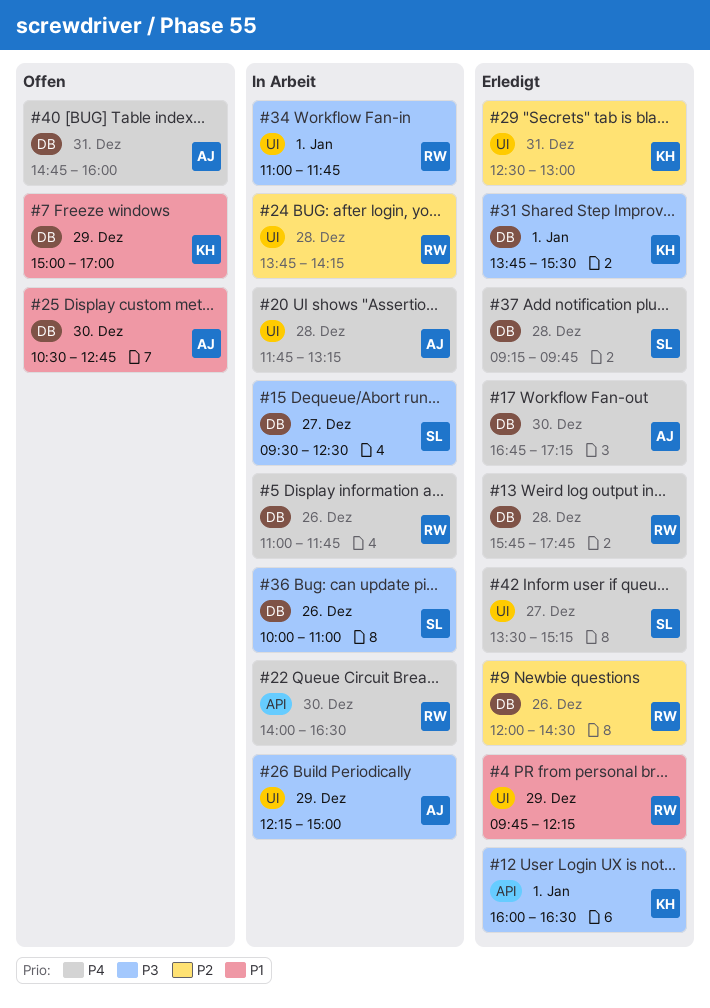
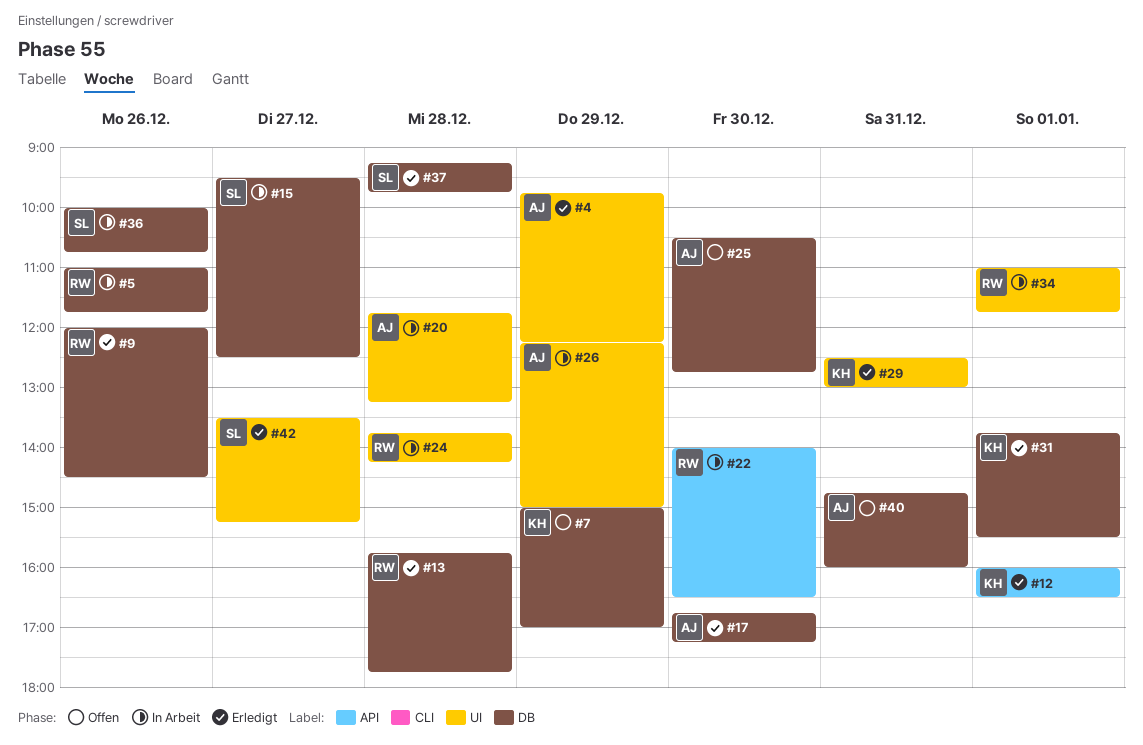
#4, owner: RW -> AJ
#36, ends: 11:00 -> 10:45

